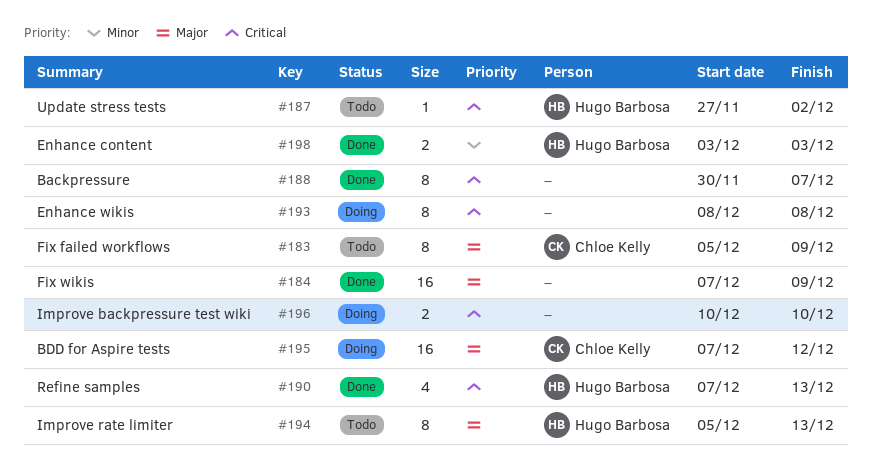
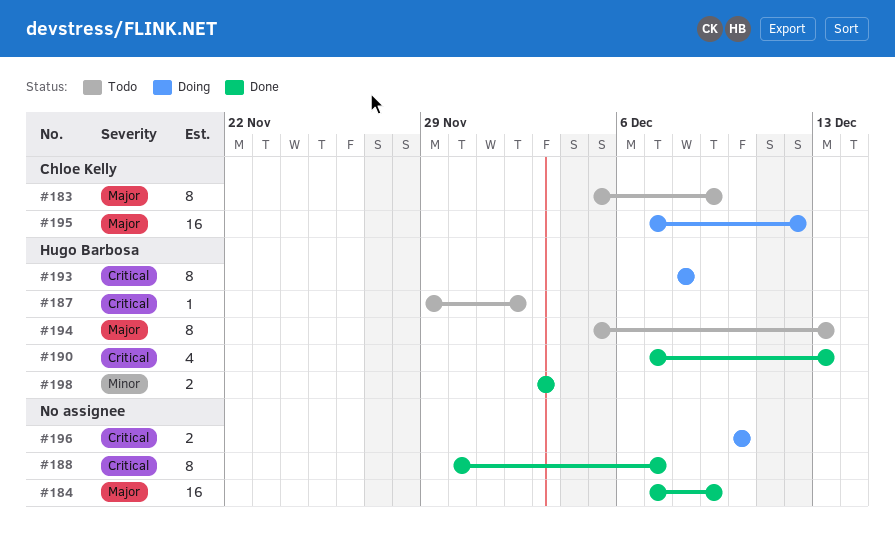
#187, start: Nov 27 -> Nov 29
#193, owner: none -> Hugo Barbosa

